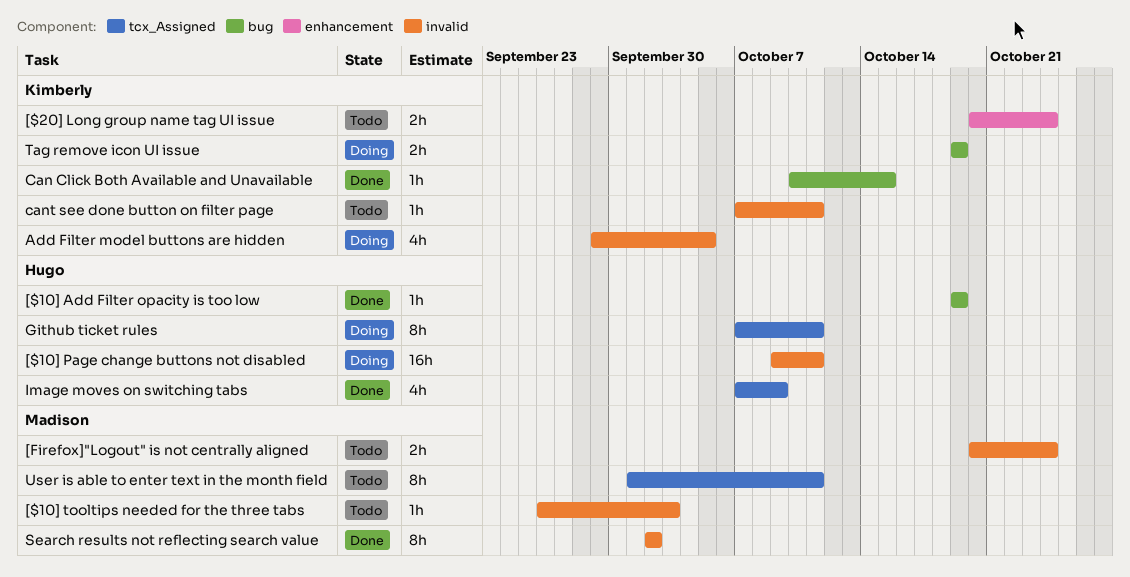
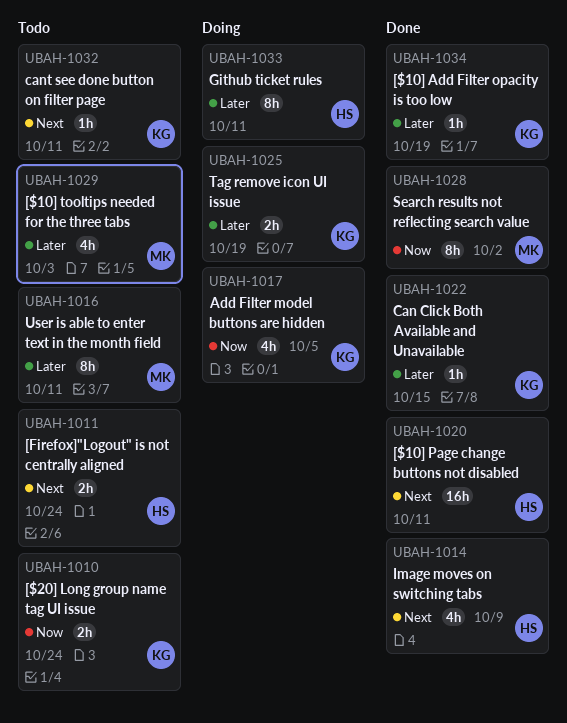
[$10] Add Filter opacity is too low, owner: Hugo -> Kimberly
[$10] Page change buttons not disabled, status: Doing -> Done
[$10] tooltips needed for the three tabs, estimate: 1h -> 4h
[Firefox]"Logout" is not centrally aligned, owner: Madison -> Hugo

